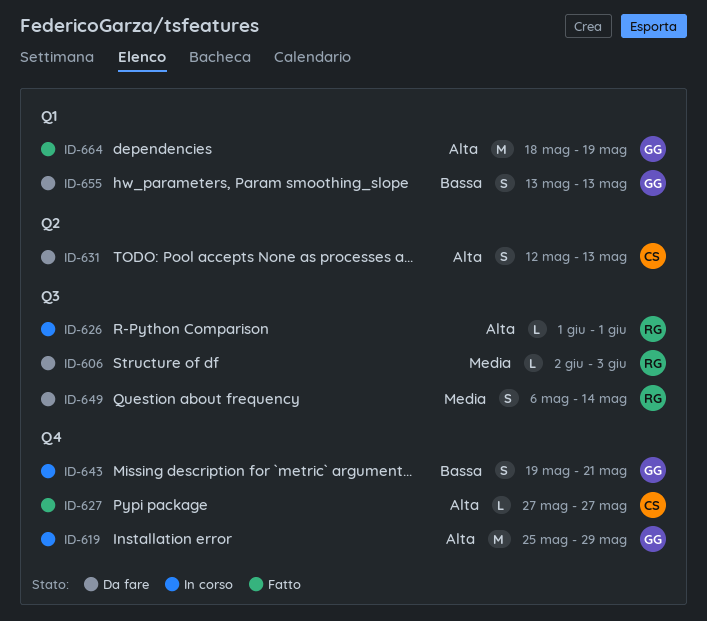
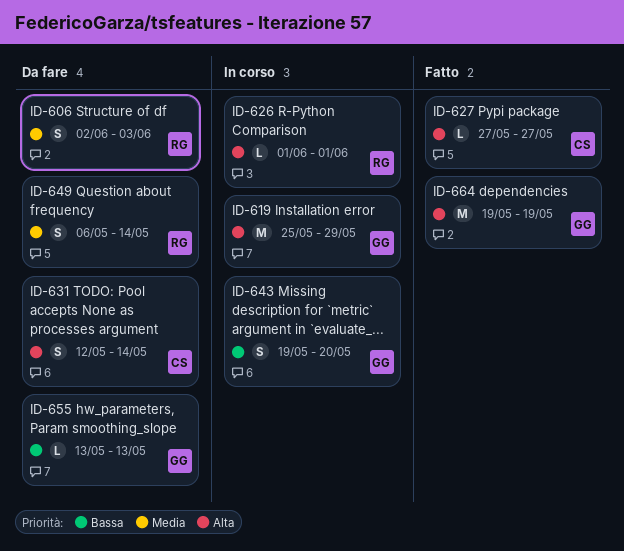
ID-606, estimate: L -> S
ID-631, due: May 13 -> May 14
ID-643, due: May 21 -> May 20
ID-655, estimate: S -> L
ID-664, start: May 18 -> May 19

